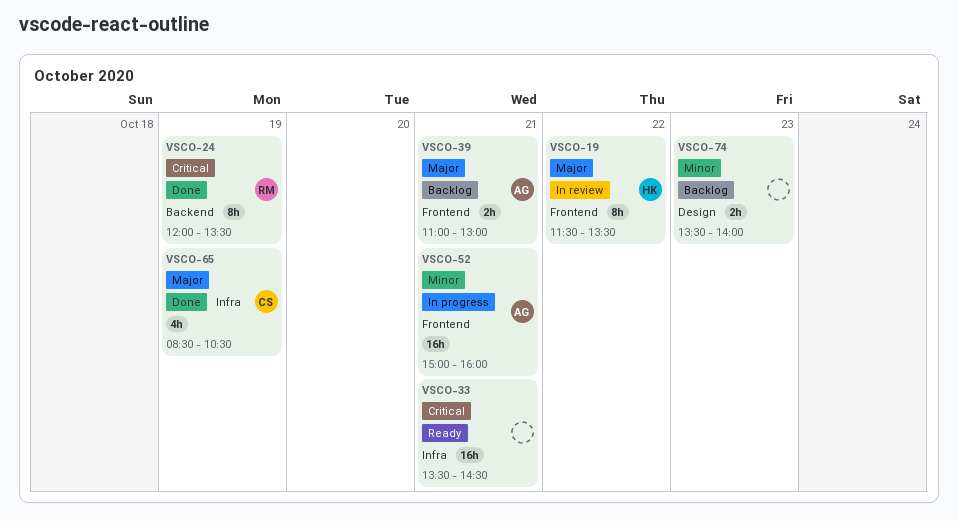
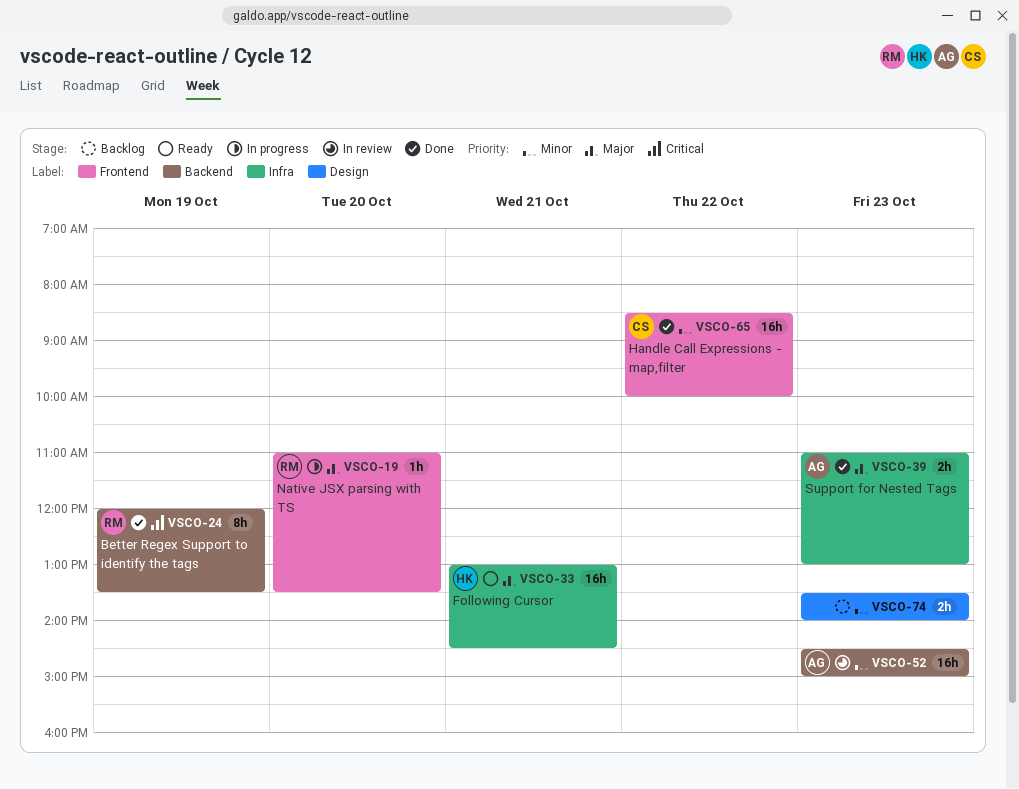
VSCO-19, status: In review -> In progress
VSCO-19, owner: HK -> RM
VSCO-19, estimate: 8h -> 1h
VSCO-19, day: Oct 22 -> Oct 20
VSCO-19, begins: 11:30 -> 11:00
VSCO-33, owner: none -> HK
VSCO-33, priority: Critical -> Major
VSCO-33, begins: 13:30 -> 13:00
VSCO-39, status: Backlog -> Done
VSCO-39, label: Frontend -> Infra
VSCO-39, day: Oct 21 -> Oct 23
VSCO-52, status: In progress -> In review
VSCO-52, label: Frontend -> Backend
VSCO-52, day: Oct 21 -> Oct 23
VSCO-52, begins: 15:00 -> 14:30
VSCO-52, ends: 16:00 -> 15:00
VSCO-65, priority: Major -> Minor
VSCO-65, label: Infra -> Frontend
VSCO-65, estimate: 4h -> 16h
VSCO-65, day: Oct 19 -> Oct 22
VSCO-65, ends: 10:30 -> 10:00

